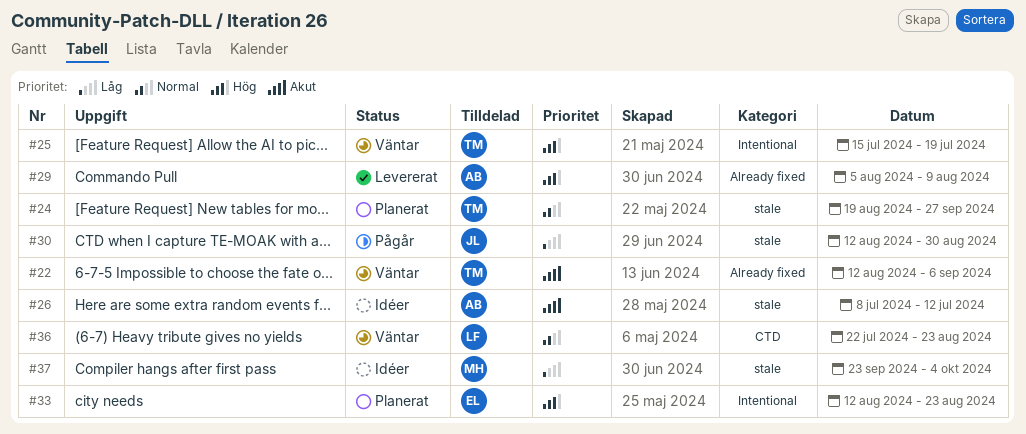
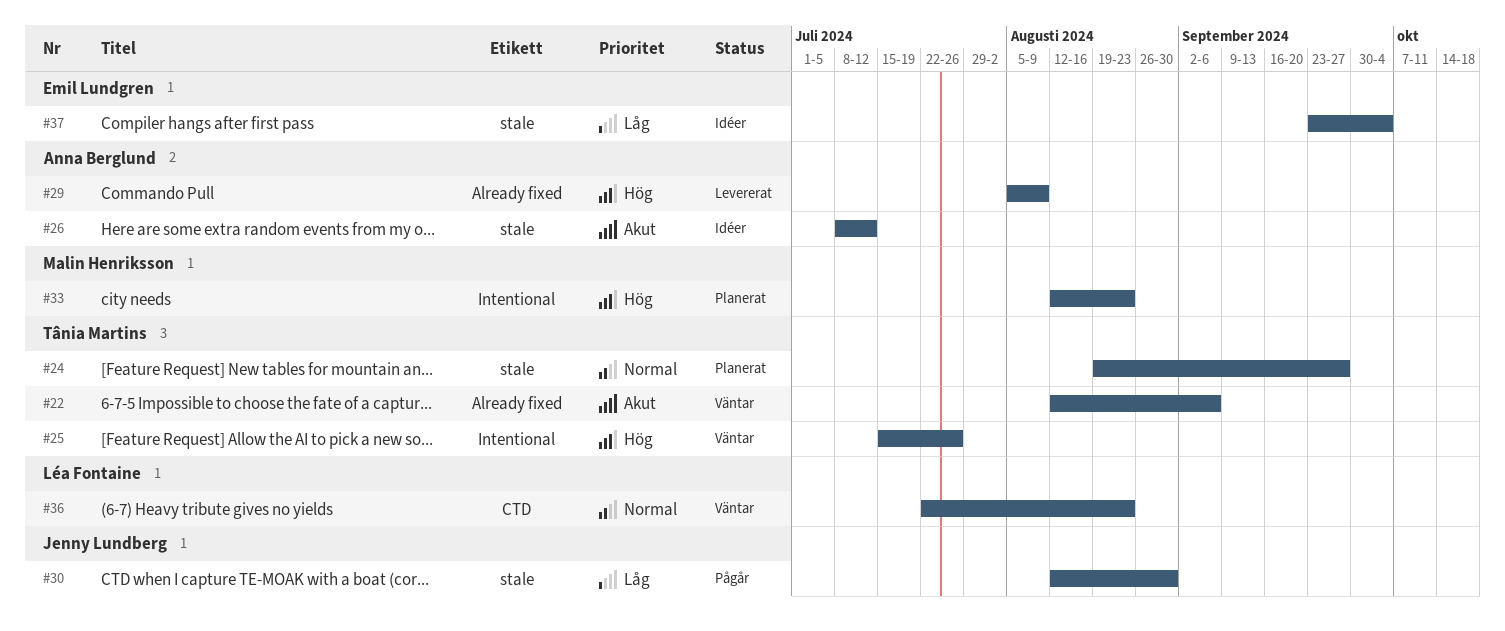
#25, due: Jul 19 -> Jul 26
#33, owner: Emil Lundgren -> Malin Henriksson
#37, owner: Malin Henriksson -> Emil Lundgren

